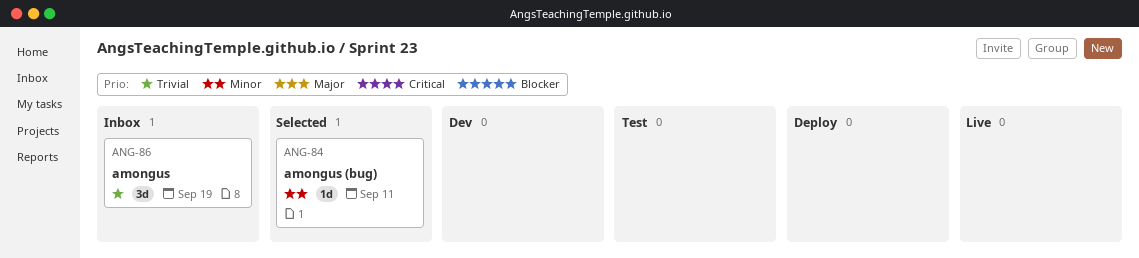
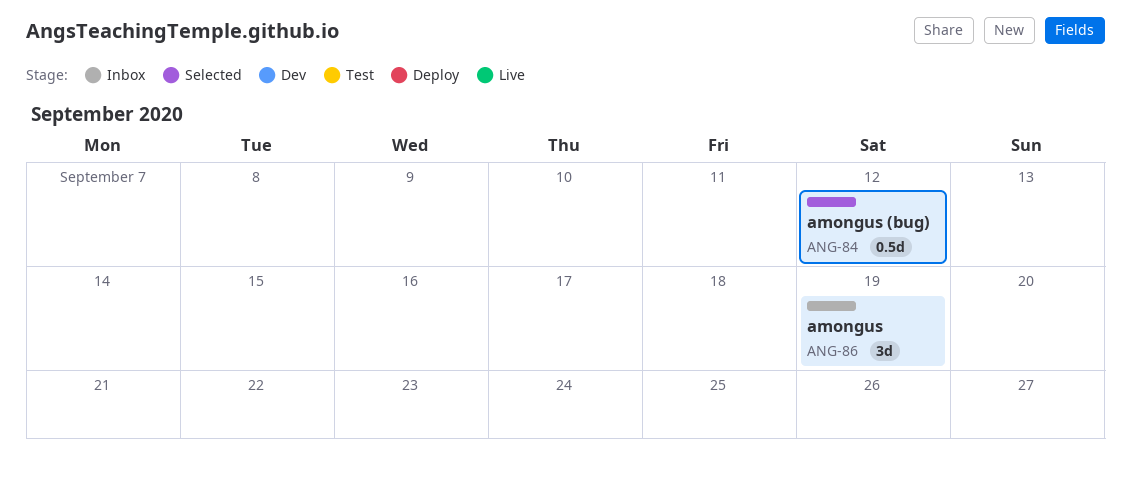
ANG-84, estimate: 1d -> 0.5d
ANG-84, due: Sep 11 -> Sep 12

